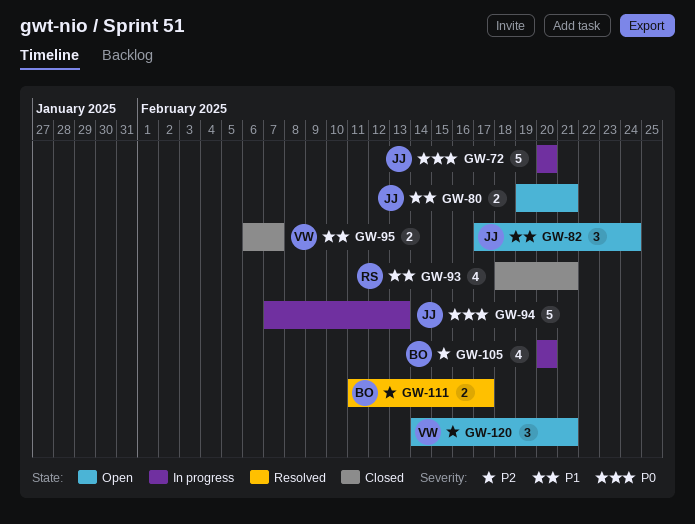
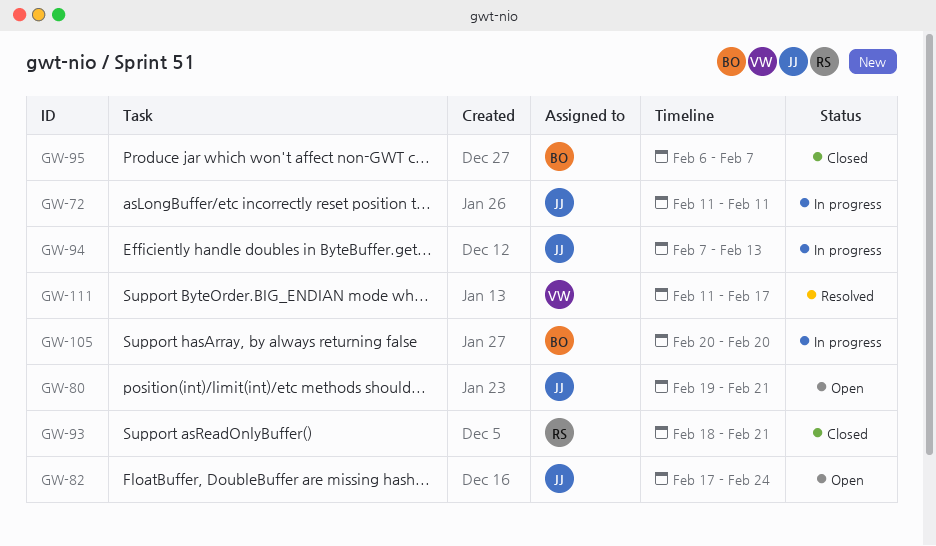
GW-72, start: Feb 20 -> Feb 11
GW-72, due: Feb 20 -> Feb 11
GW-95, owner: VW -> BO
GW-111, owner: BO -> VW
GW-120: present -> none

